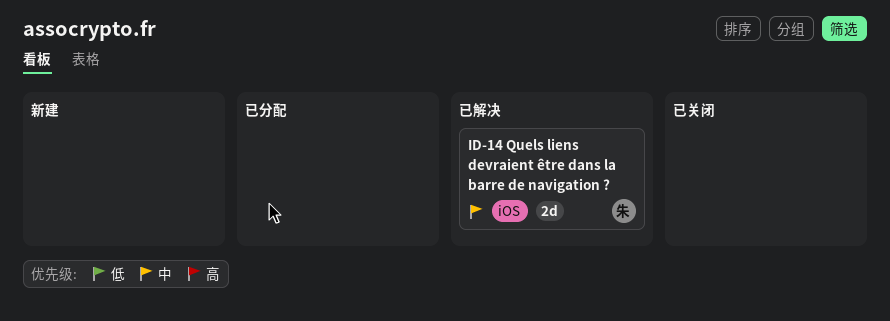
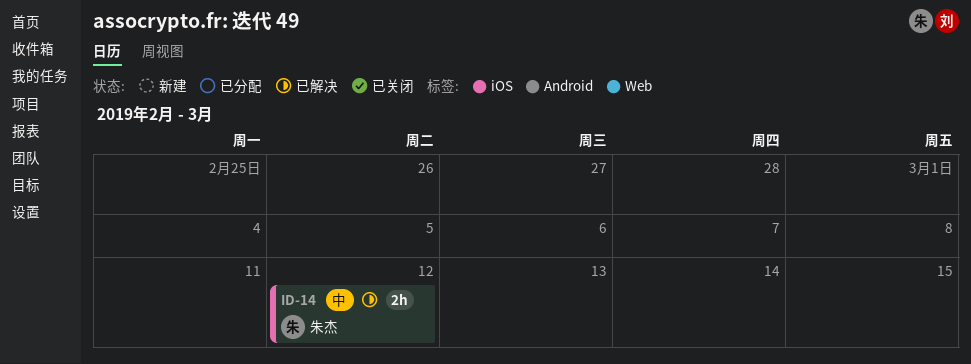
ID-14, estimate: 2d -> 2h

